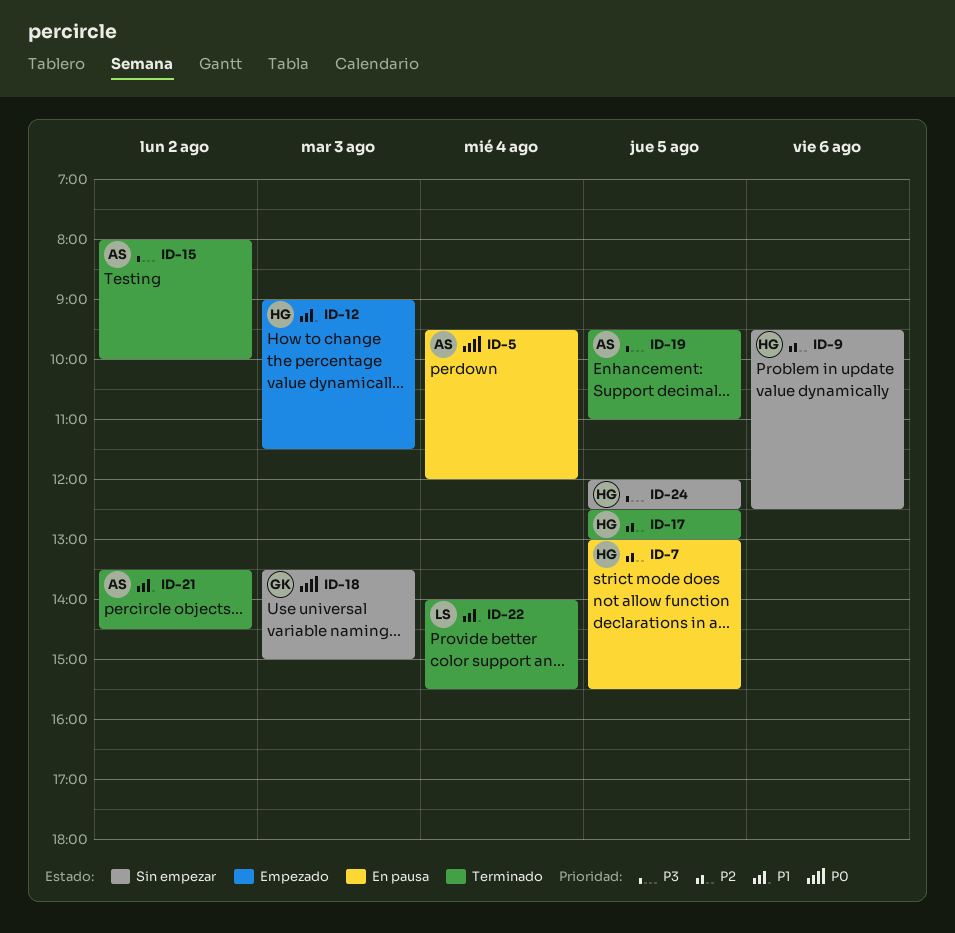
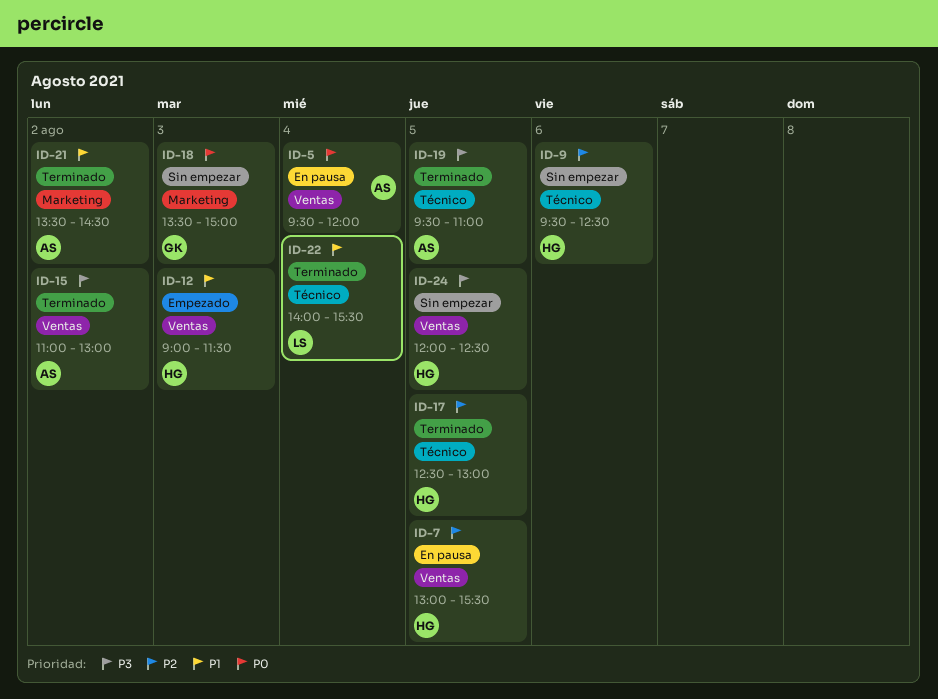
ID-15, begins: 08:00 -> 11:00
ID-15, ends: 10:00 -> 13:00

